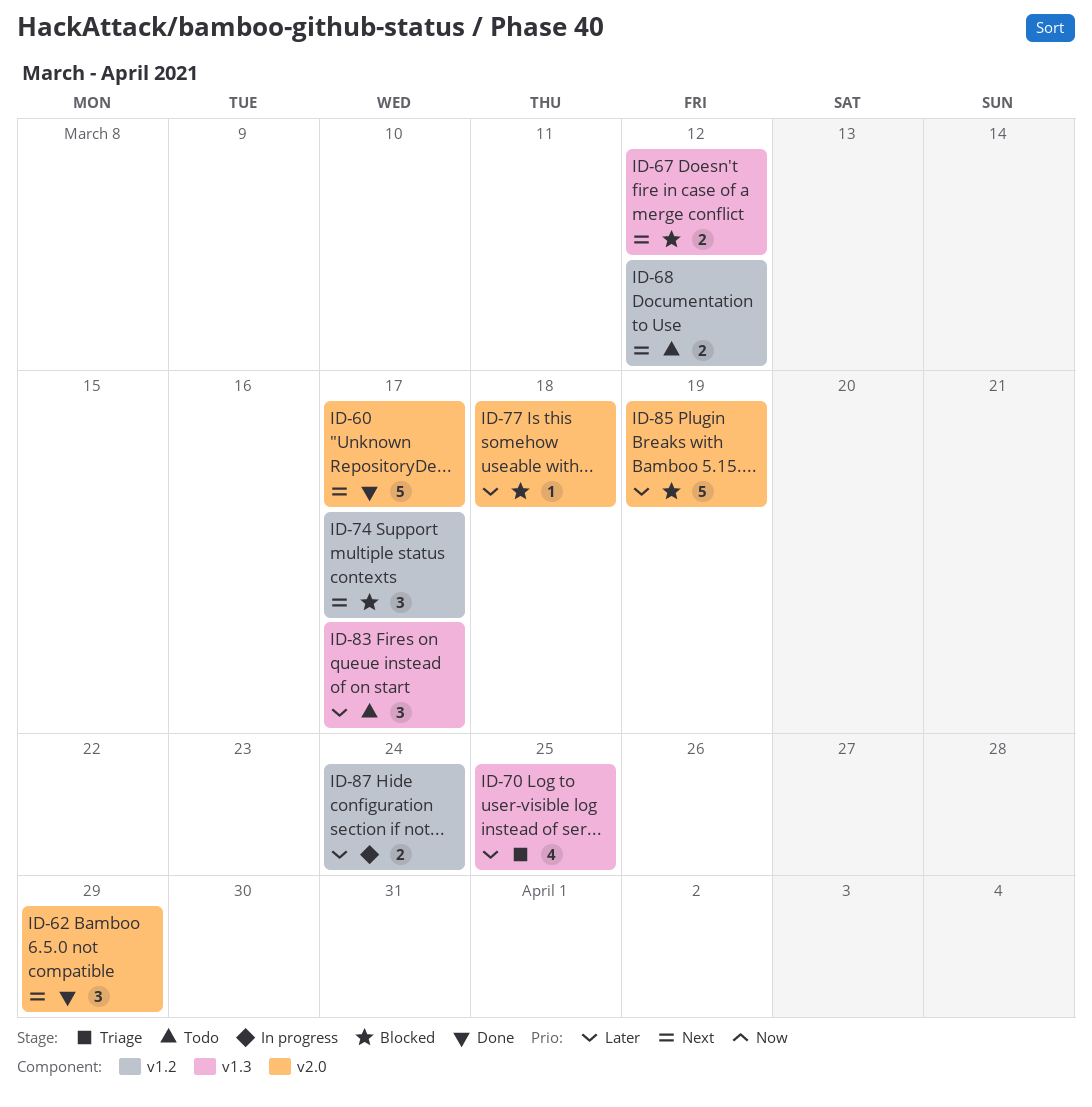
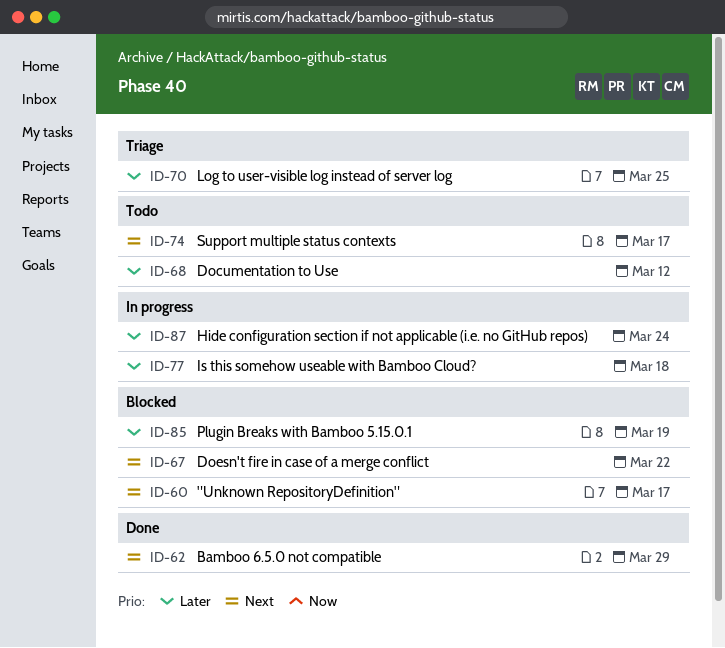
ID-60, status: Done -> Blocked
ID-67, due: Mar 12 -> Mar 22
ID-68, priority: Next -> Later
ID-74, status: Blocked -> Todo
ID-77, status: Blocked -> In progress
ID-83: present -> none

